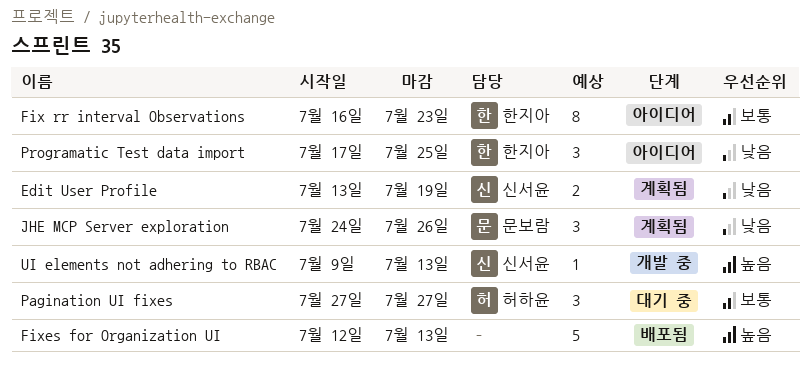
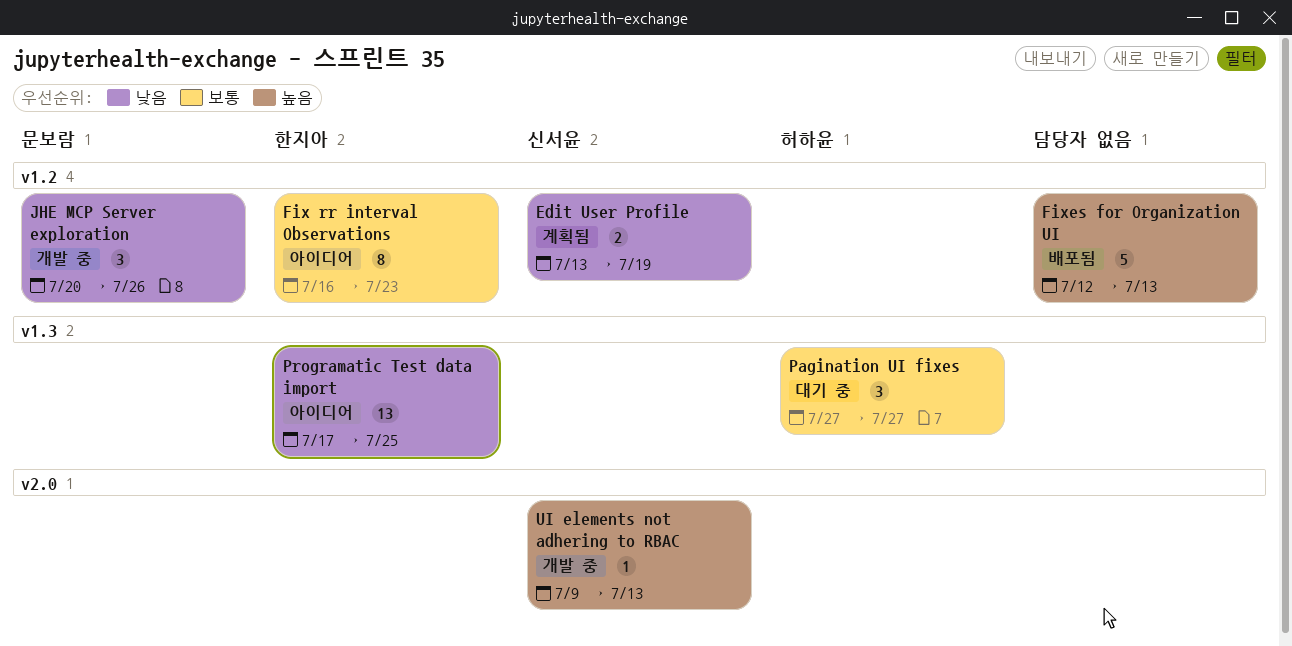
JHE MCP Server exploration, status: 계획됨 -> 개발 중
JHE MCP Server exploration, start: Jul 24 -> Jul 20
Programatic Test data import, estimate: 3 -> 13

